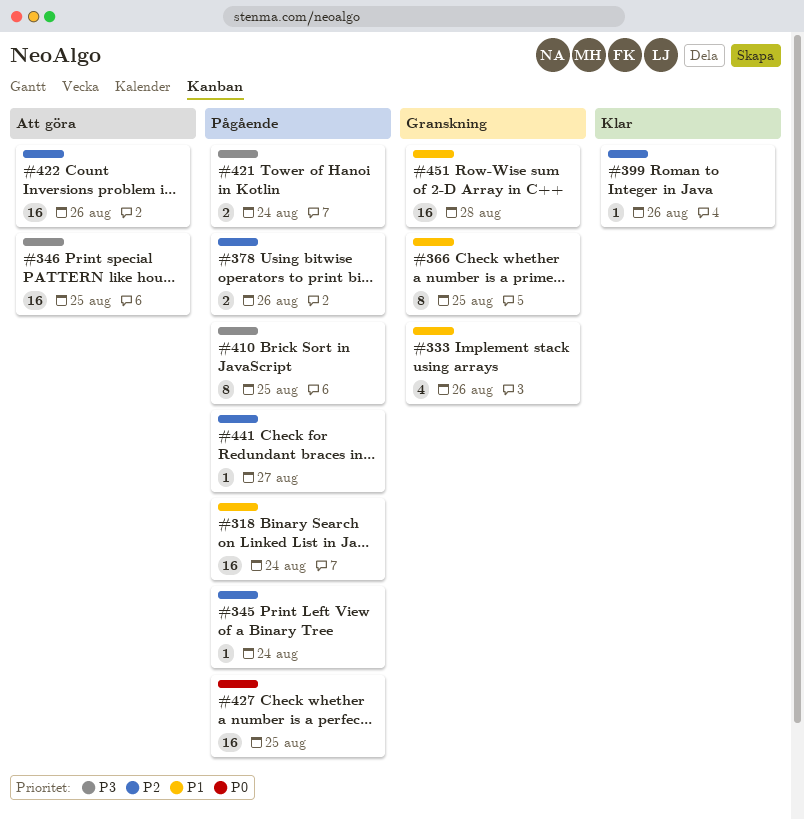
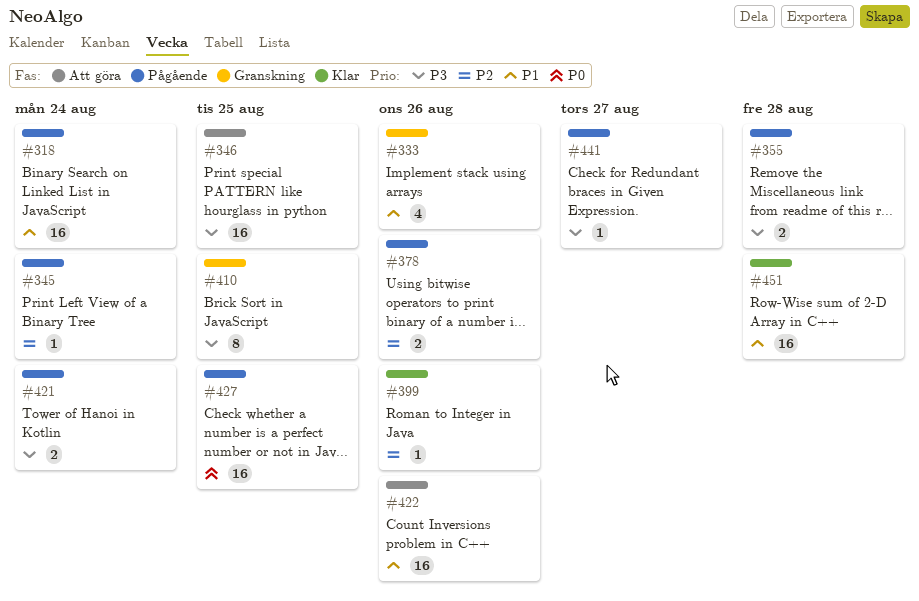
#355: none -> present
#366: present -> none
#410, status: Pågående -> Granskning
#422, priority: P2 -> P1
#441, priority: P2 -> P3
#451, status: Granskning -> Klar

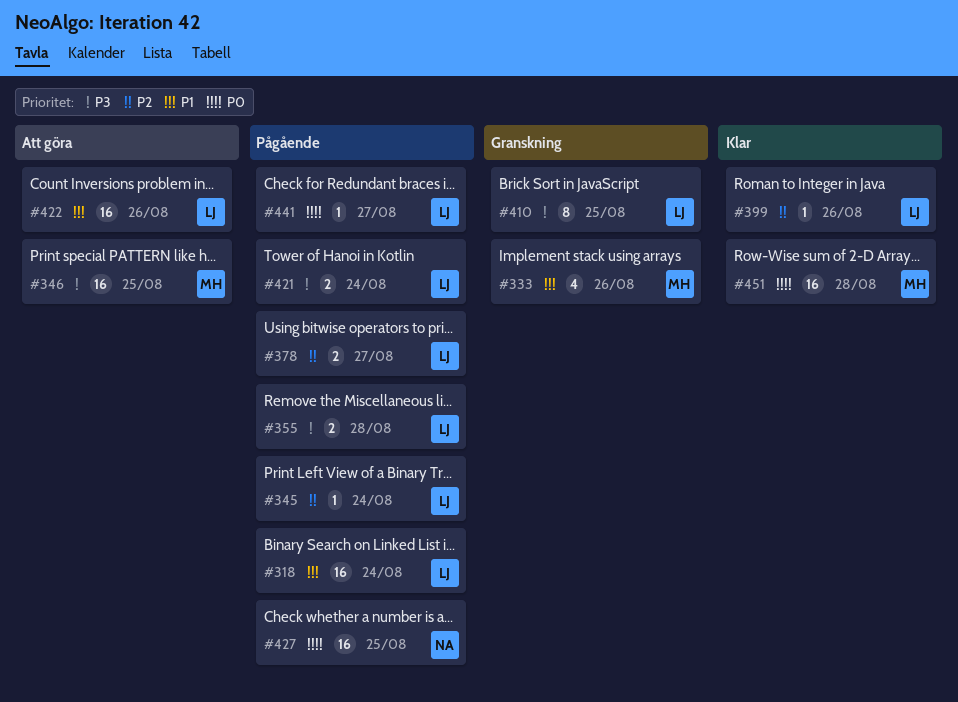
#378, due: Aug 26 -> Aug 27
#441, priority: P3 -> P0
#451, priority: P1 -> P0

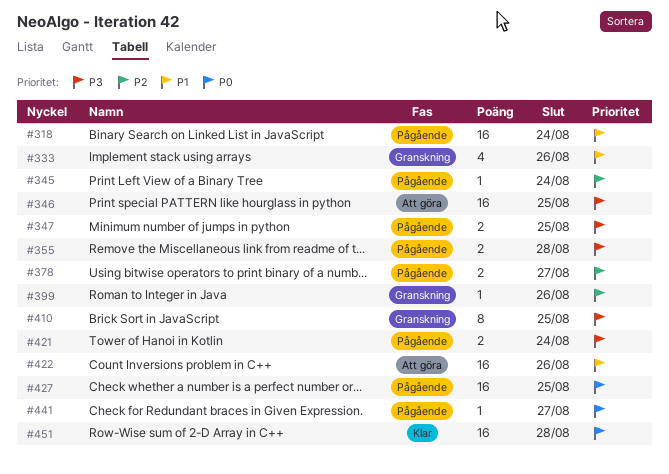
#347: none -> present
#399, status: Klar -> Granskning

